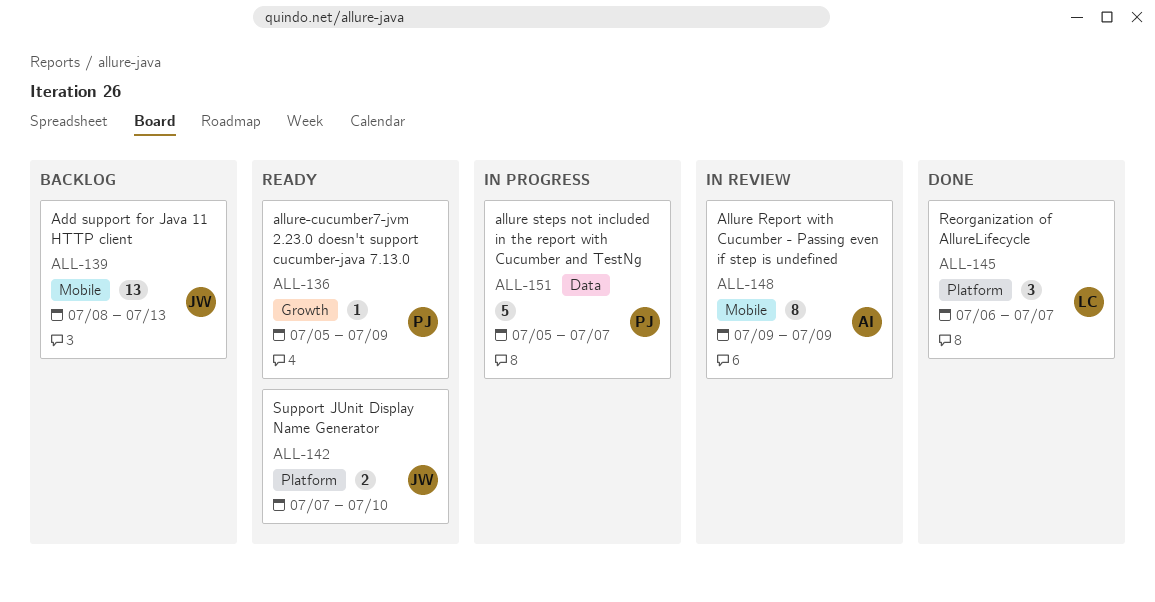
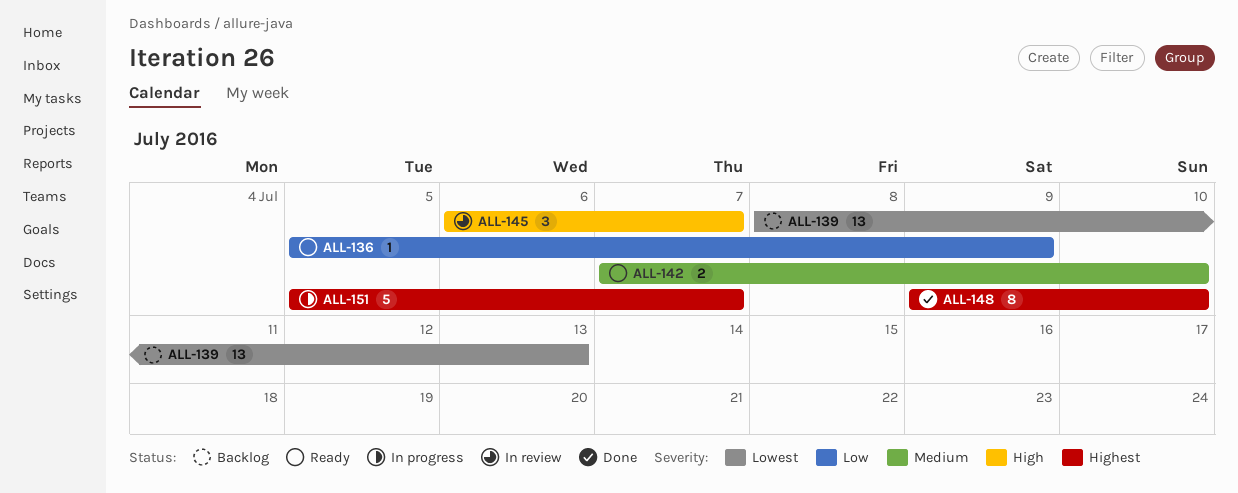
ALL-145, status: Done -> In review
ALL-148, status: In review -> Done
ALL-148, due: Jul 9 -> Jul 10

